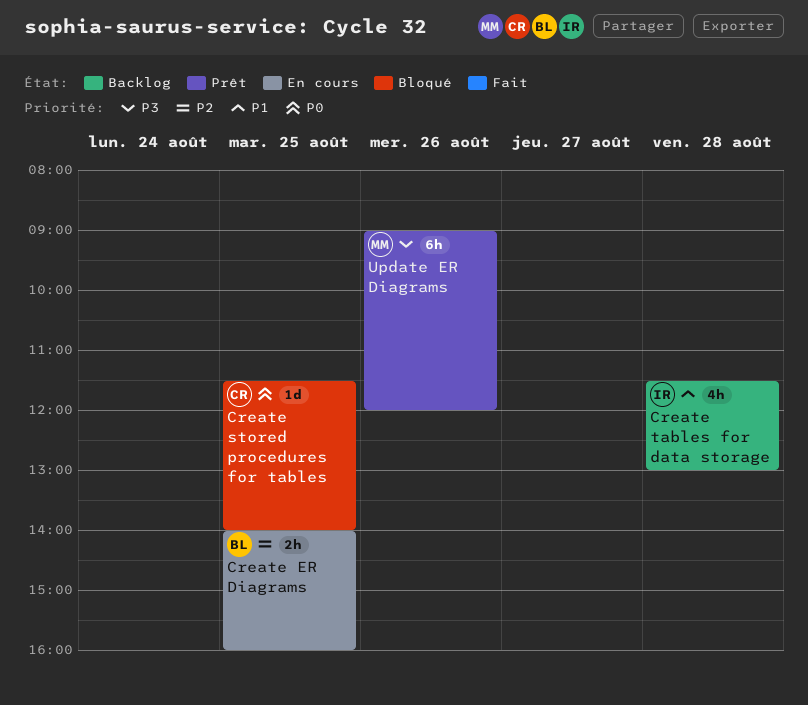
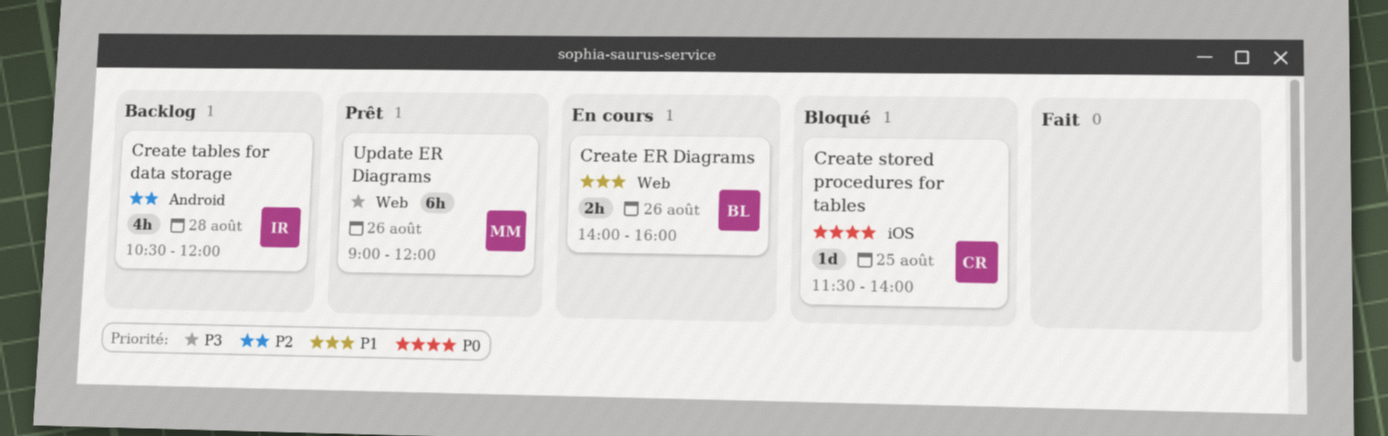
Create ER Diagrams, priority: P2 -> P1
Create ER Diagrams, day: Aug 25 -> Aug 26
Create tables for data storage, priority: P1 -> P2
Create tables for data storage, begins: 11:30 -> 10:30
Create tables for data storage, ends: 13:00 -> 12:00

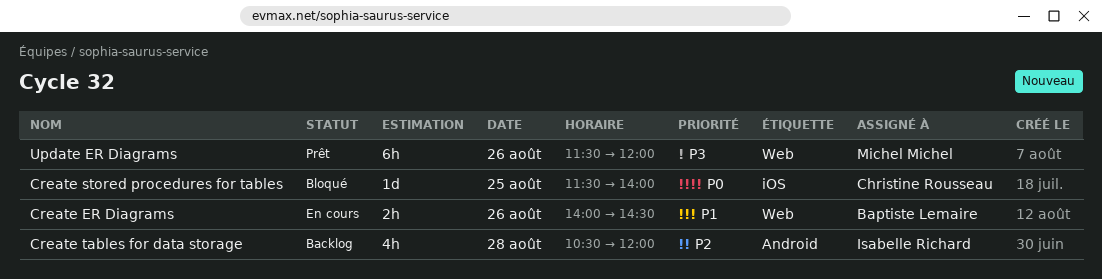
Create ER Diagrams, ends: 16:00 -> 14:30
Update ER Diagrams, begins: 09:00 -> 11:30

